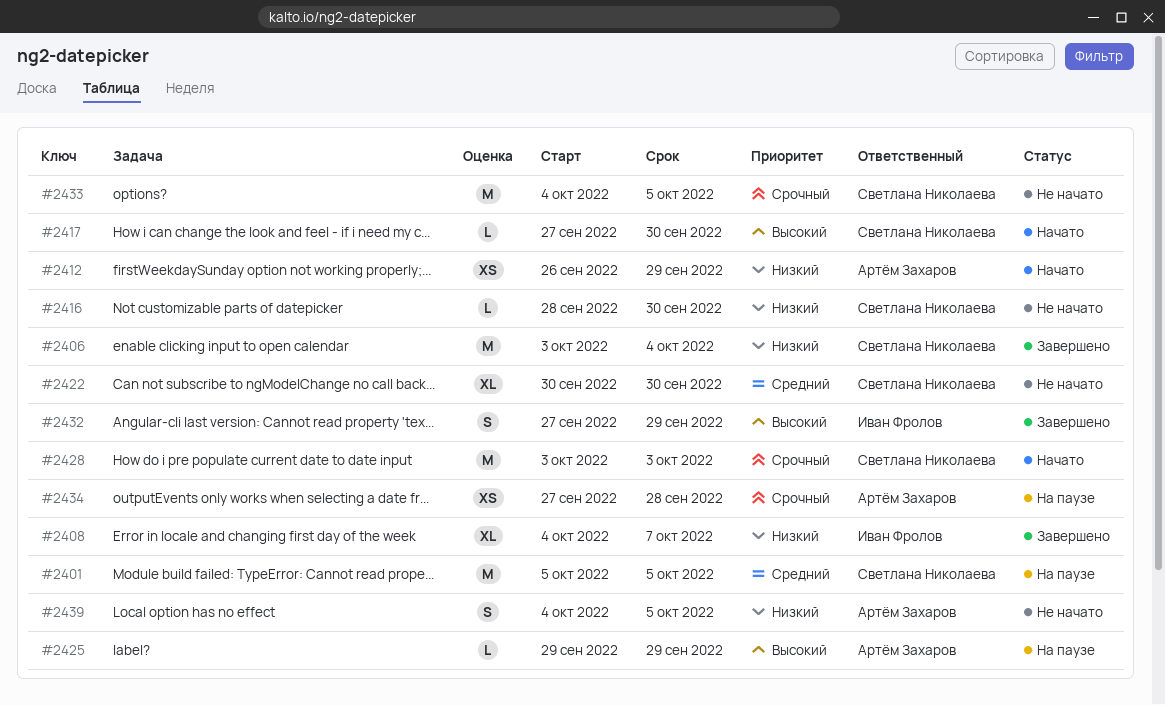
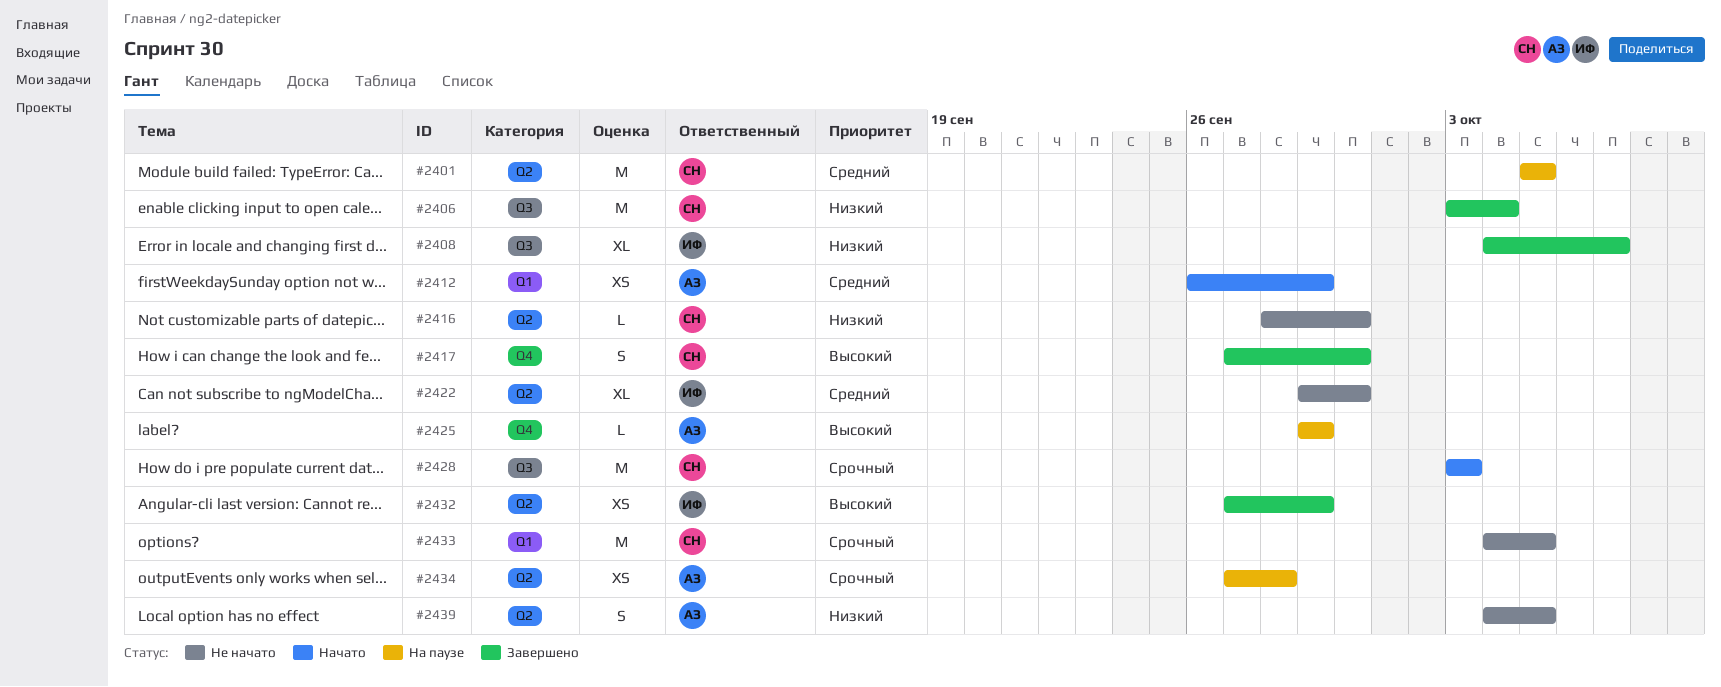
#2412, priority: Низкий -> Средний
#2417, status: Начато -> Завершено
#2417, estimate: L -> S
#2422, owner: Светлана Николаева -> Иван Фролов
#2422, start: Sep 30 -> Sep 29
#2432, estimate: S -> XS

